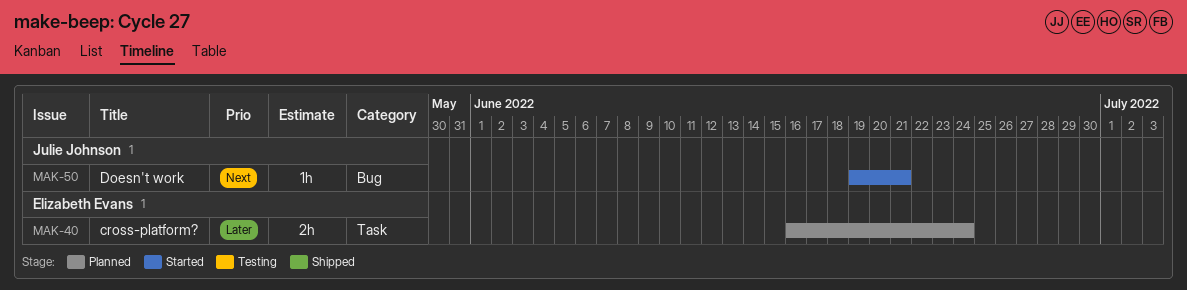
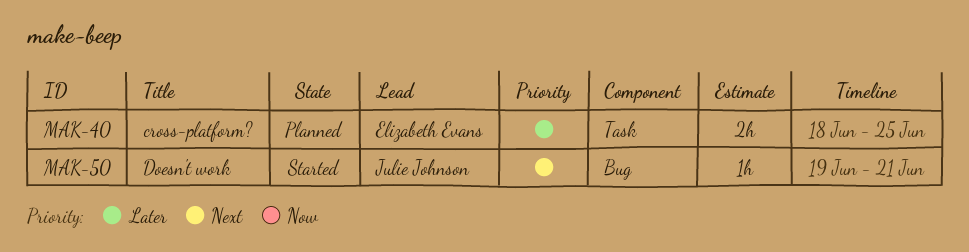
MAK-40, start: Jun 16 -> Jun 18
MAK-40, due: Jun 24 -> Jun 25

